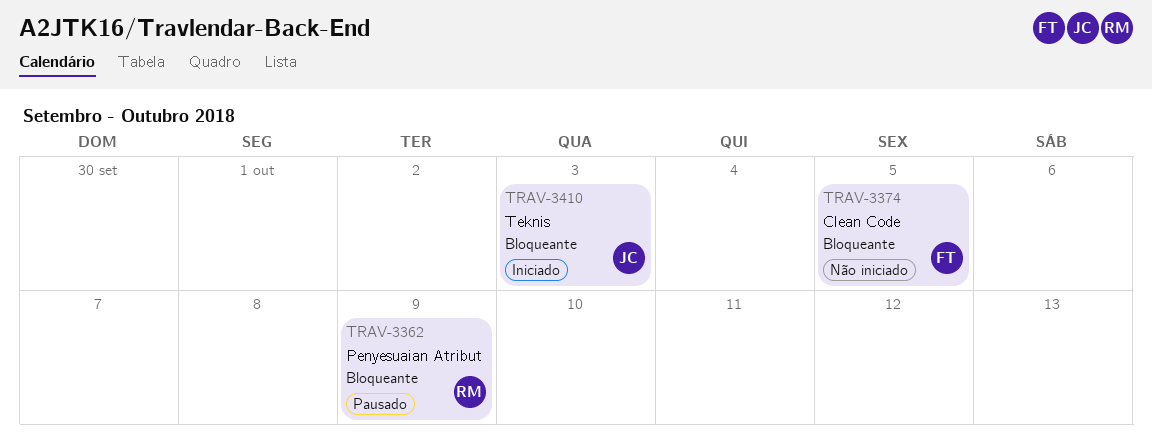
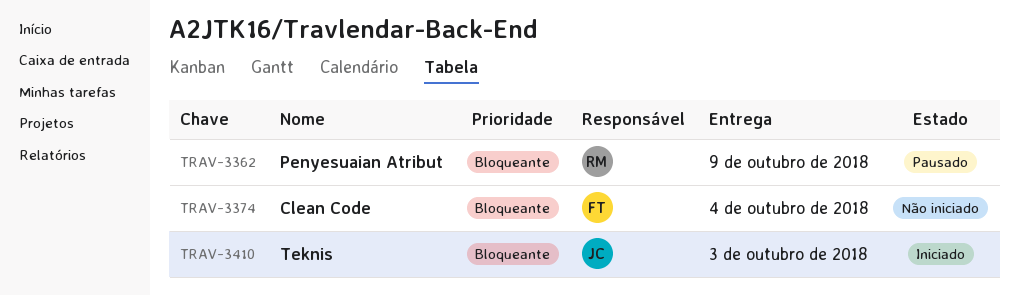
TRAV-3374, due: Oct 5 -> Oct 4

